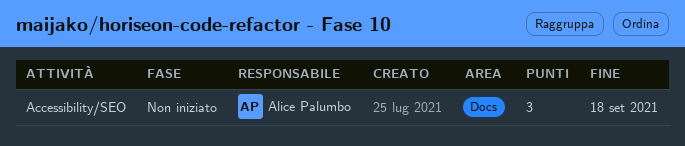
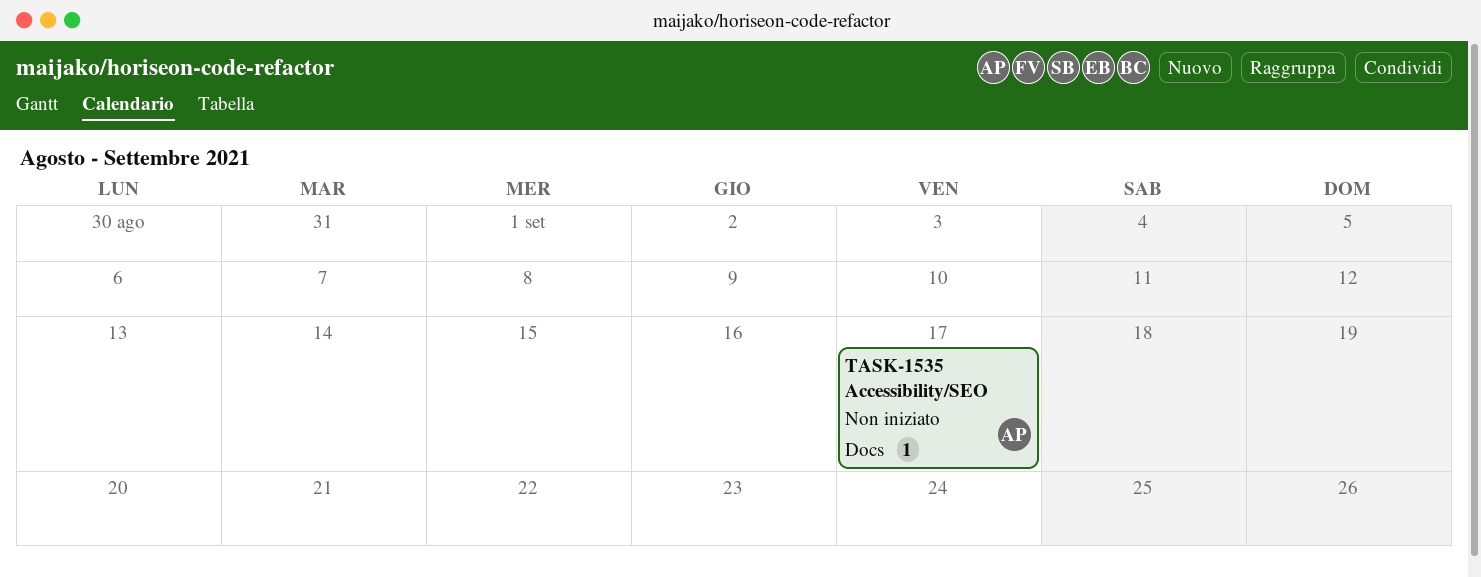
Accessibility/SEO, estimate: 3 -> 1
Accessibility/SEO, due: Sep 18 -> Sep 17

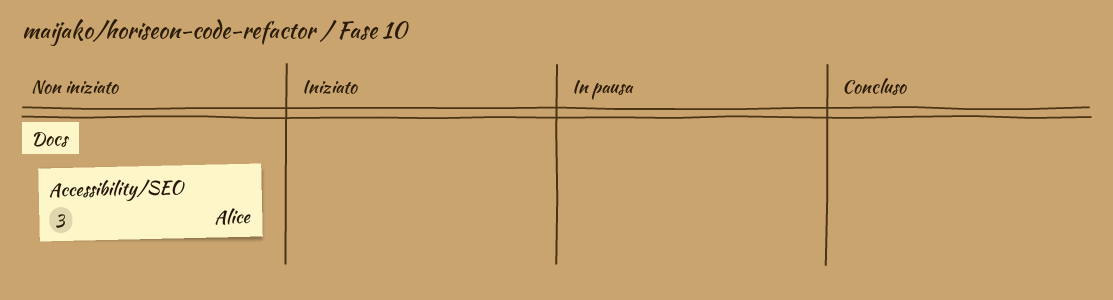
Accessibility/SEO, estimate: 1 -> 3

